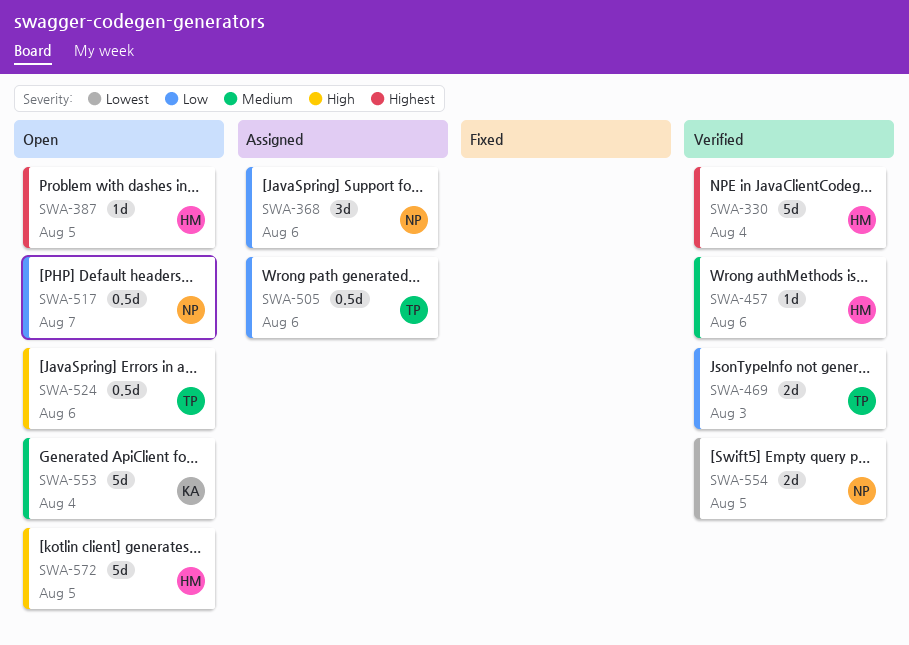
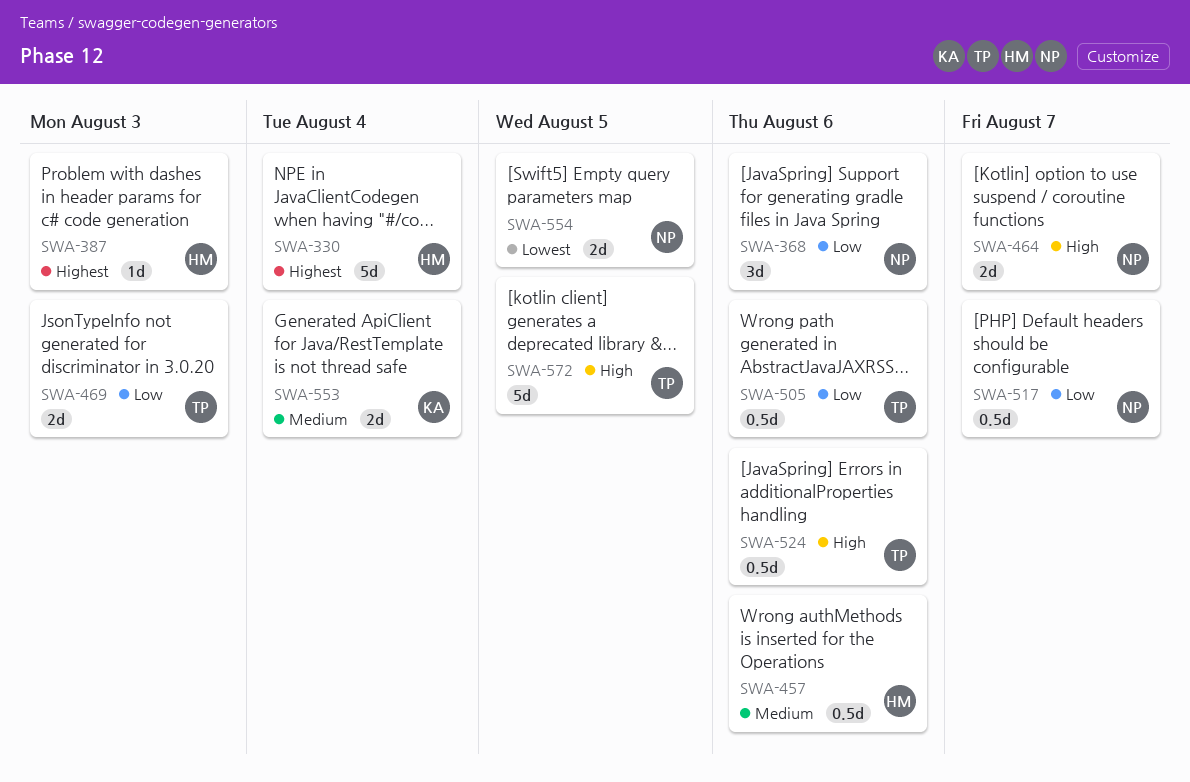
SWA-387, due: Aug 5 -> Aug 3
SWA-457, estimate: 1d -> 0.5d
SWA-464: none -> present
SWA-553, estimate: 5d -> 2d
SWA-572, owner: HM -> TP

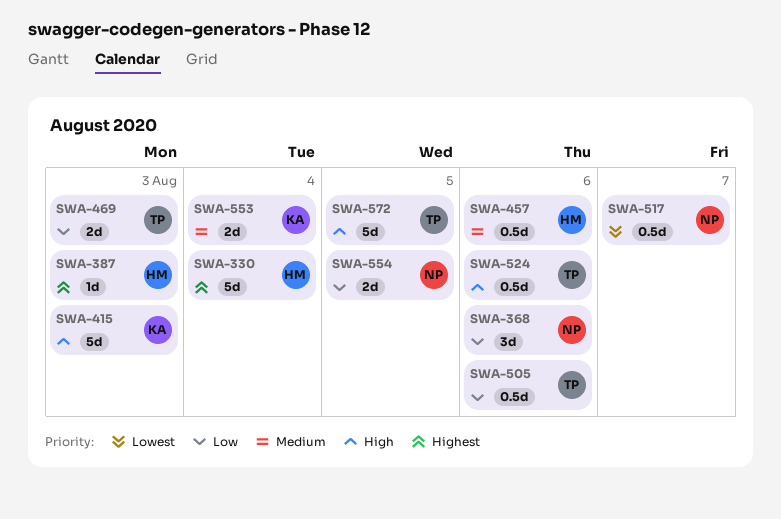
SWA-415: none -> present
SWA-464: present -> none
SWA-517, priority: Low -> Lowest
SWA-554, priority: Lowest -> Low

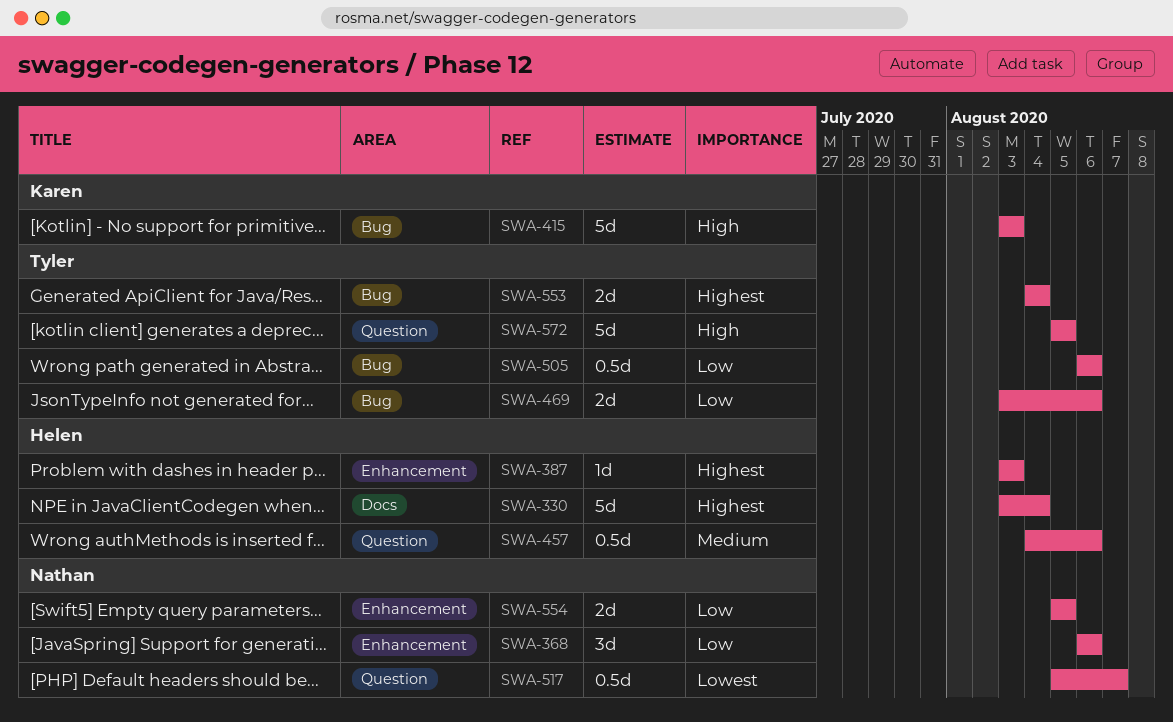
SWA-469, due: Aug 3 -> Aug 6
SWA-524: present -> none
SWA-553, owner: Karen -> Tyler
SWA-553, priority: Medium -> Highest

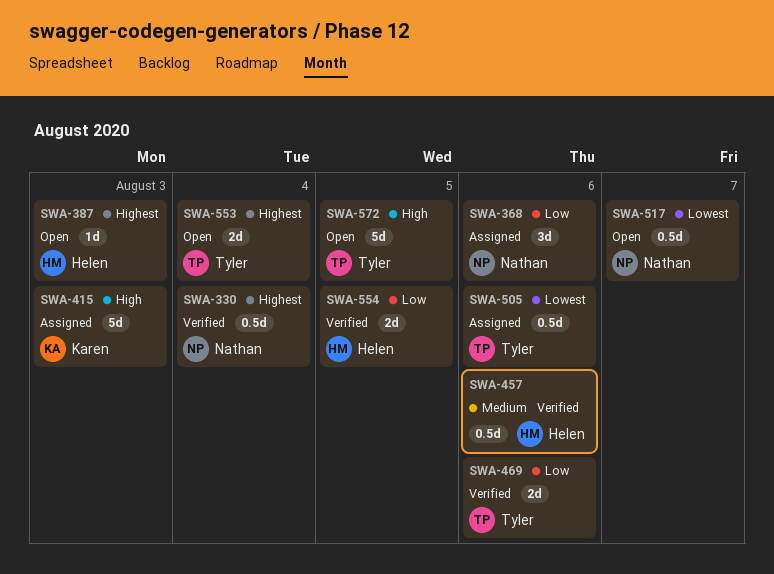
SWA-330, owner: Helen -> Nathan
SWA-330, estimate: 5d -> 0.5d
SWA-505, priority: Low -> Lowest
SWA-554, owner: Nathan -> Helen

